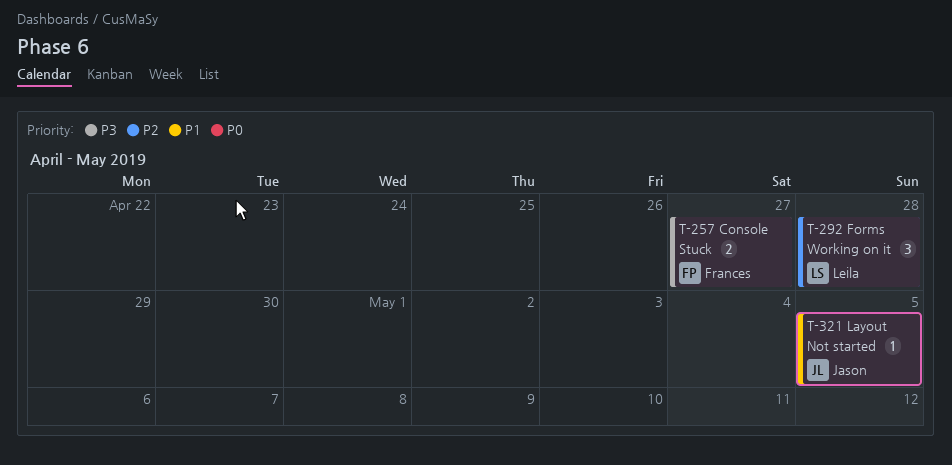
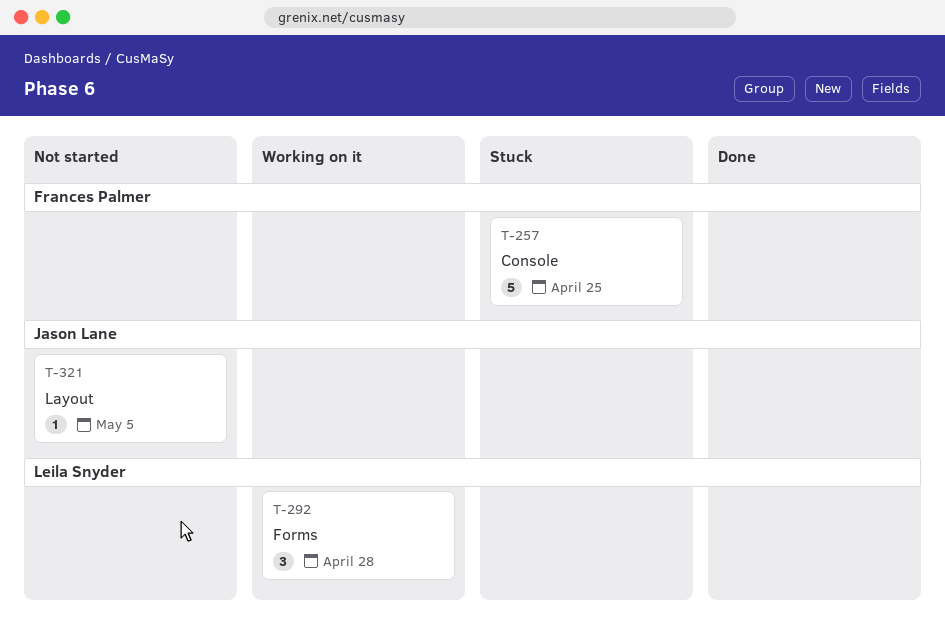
T-257, estimate: 2 -> 5
T-257, due: Apr 27 -> Apr 25

